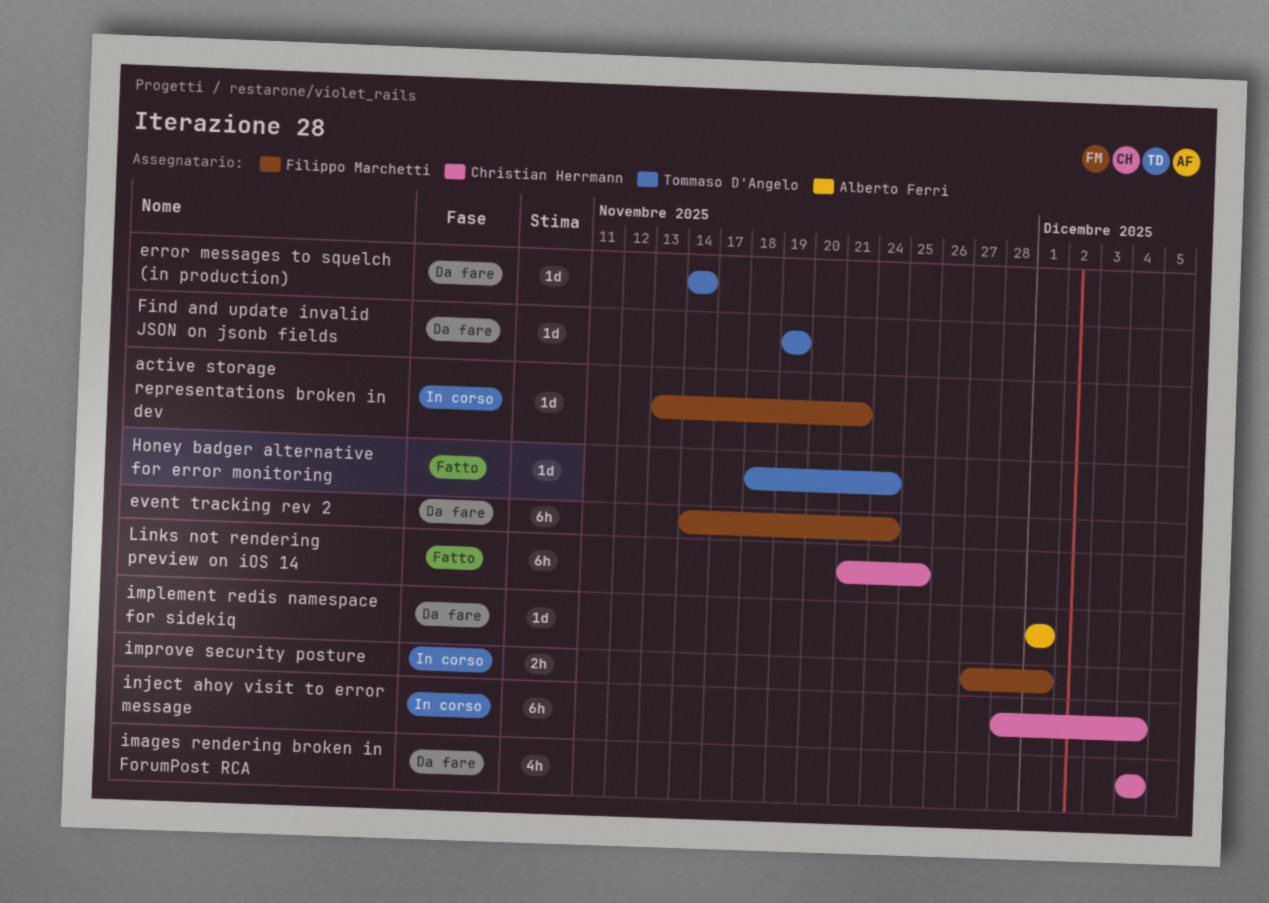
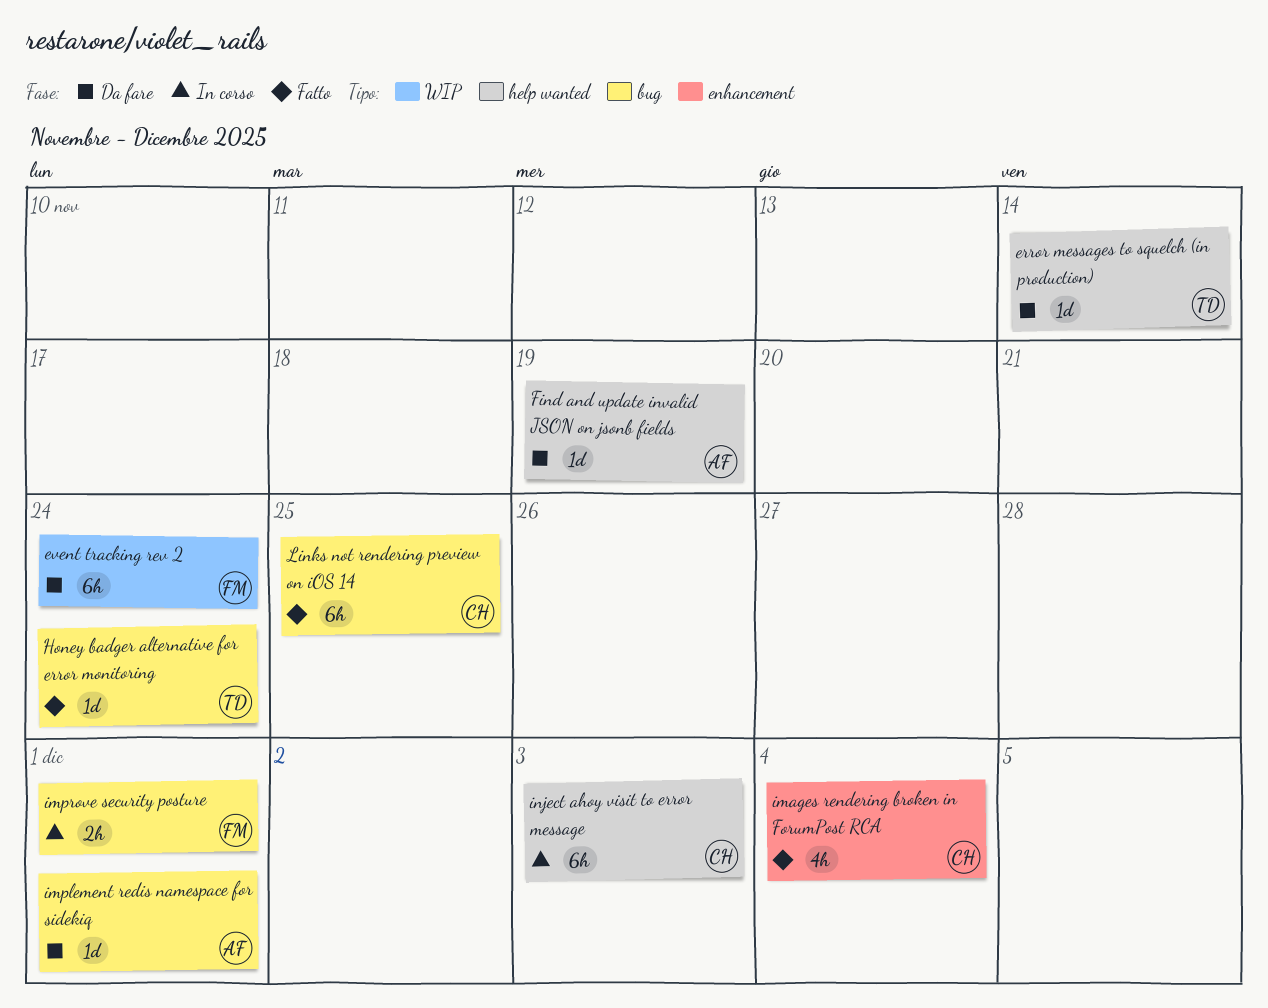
active storage representations broken in dev: present -> none
Find and update invalid JSON on jsonb fields, owner: Tommaso D'Angelo -> Alberto Ferri
images rendering broken in ForumPost RCA, status: Da fare -> Fatto
inject ahoy visit to error message, due: Dec 4 -> Dec 3

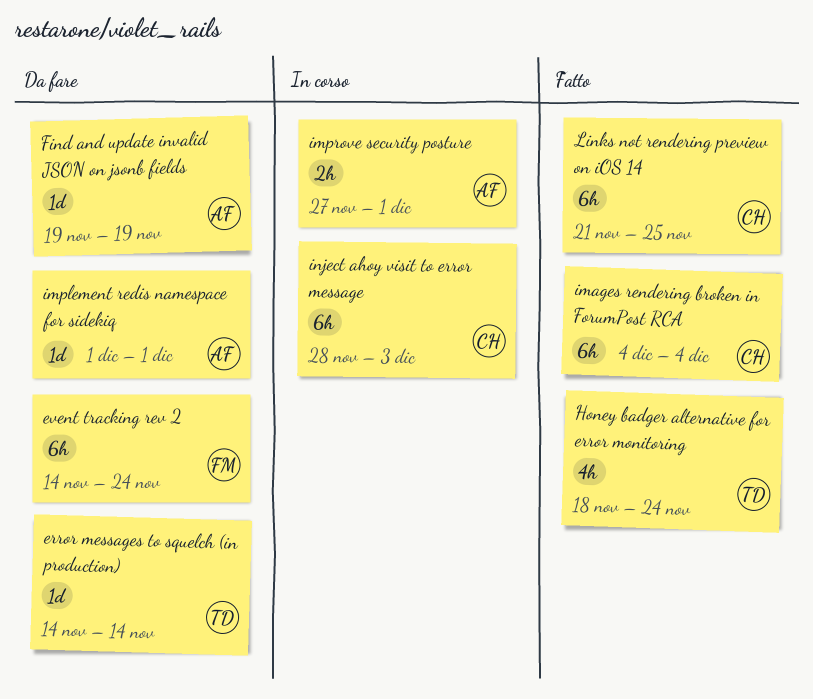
Honey badger alternative for error monitoring, estimate: 1d -> 4h
images rendering broken in ForumPost RCA, estimate: 4h -> 6h
improve security posture, owner: FM -> AF

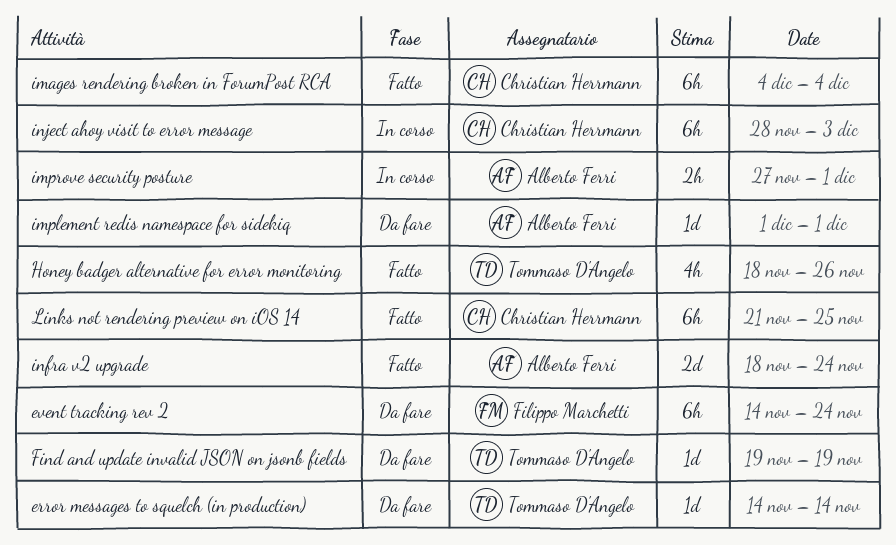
Find and update invalid JSON on jsonb fields, owner: Alberto Ferri -> Tommaso D'Angelo
Honey badger alternative for error monitoring, due: Nov 24 -> Nov 26
infra v2 upgrade: none -> present

